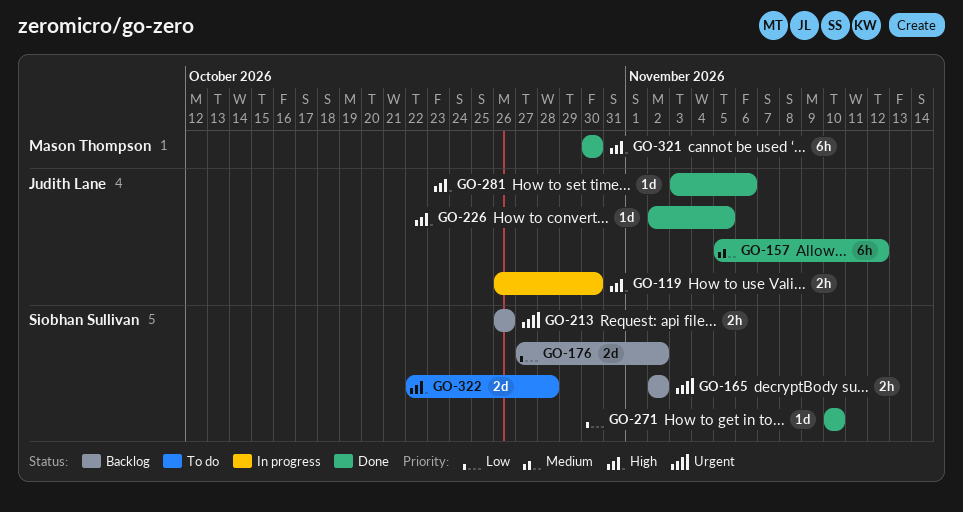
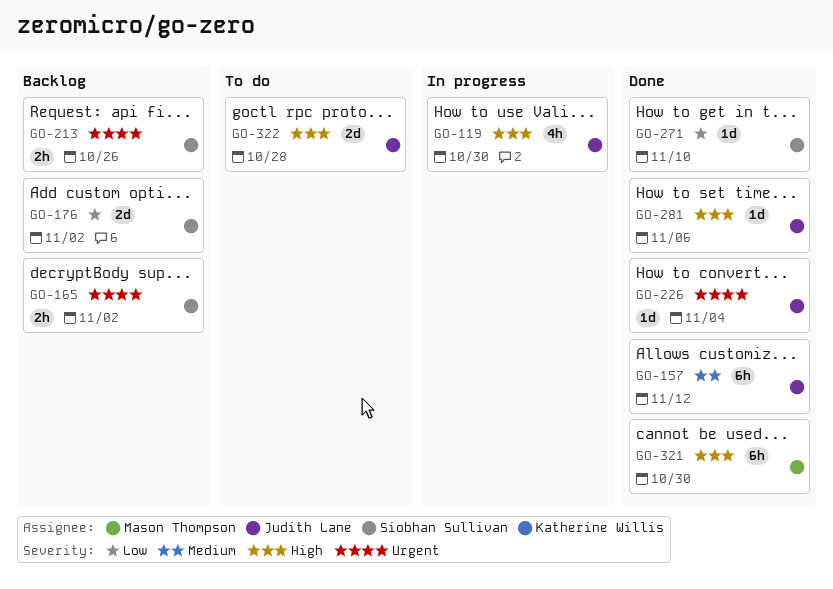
GO-119, estimate: 2h -> 4h
GO-226, priority: High -> Urgent
GO-226, due: Nov 5 -> Nov 4
GO-322, owner: Siobhan Sullivan -> Judith Lane

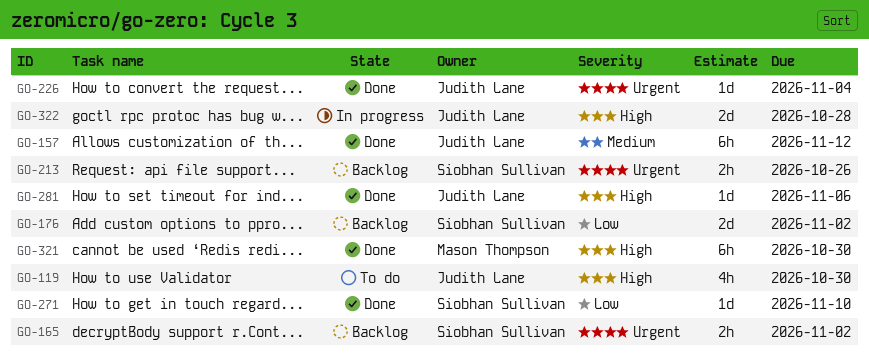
GO-119, status: In progress -> To do
GO-322, status: To do -> In progress

